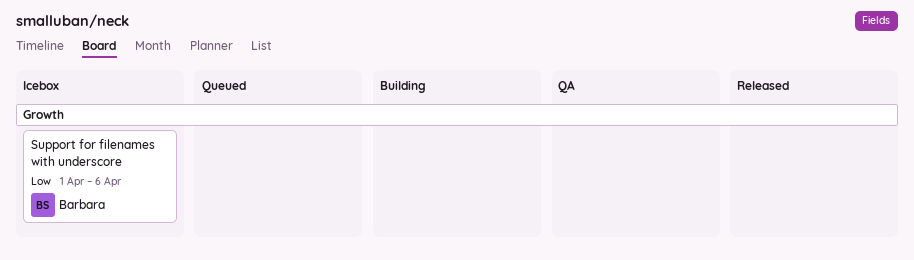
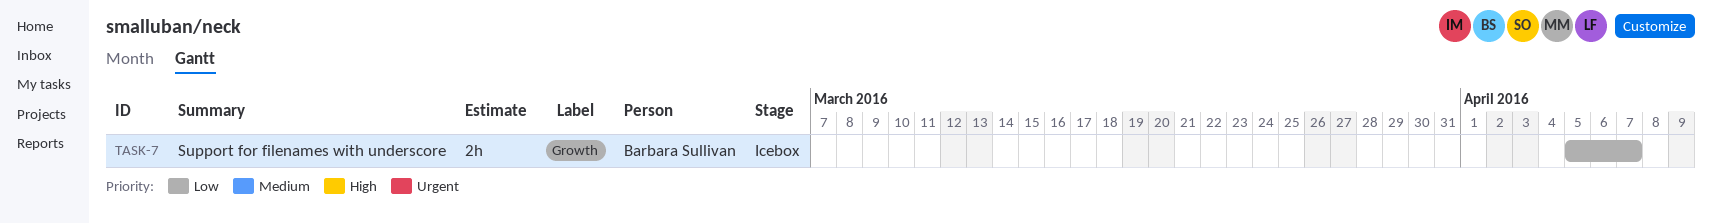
Support for filenames with underscore, start: Apr 1 -> Apr 5
Support for filenames with underscore, due: Apr 6 -> Apr 7

